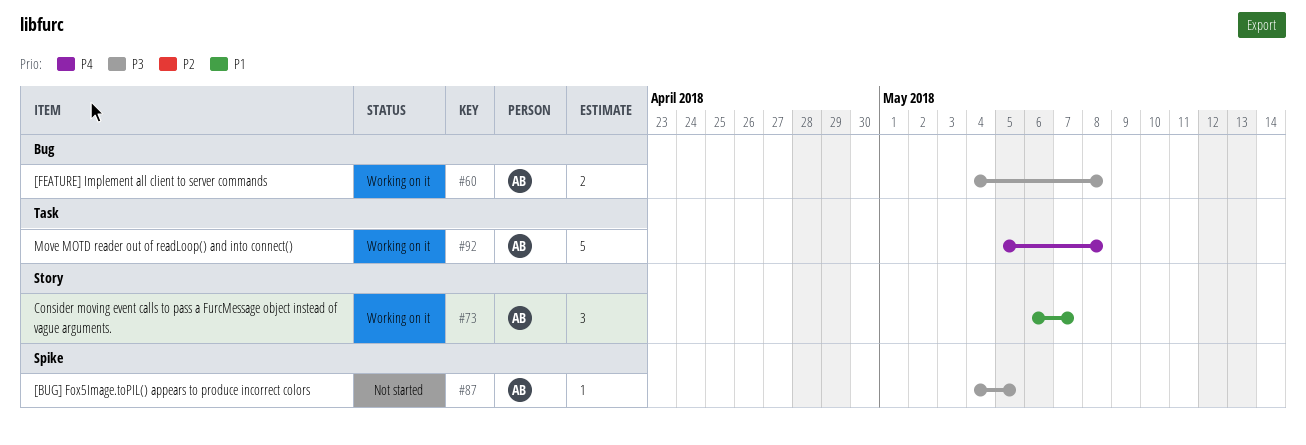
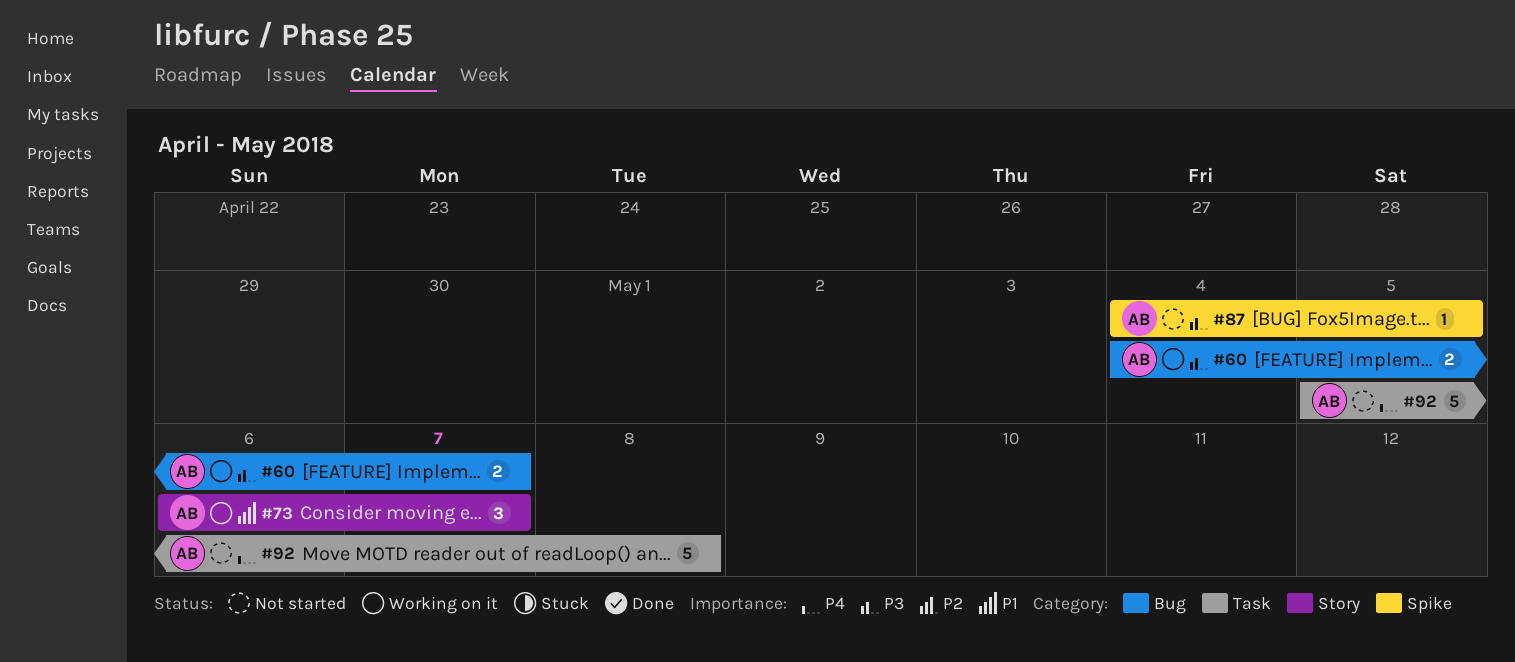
#60, due: May 8 -> May 7
#92, status: Working on it -> Not started

